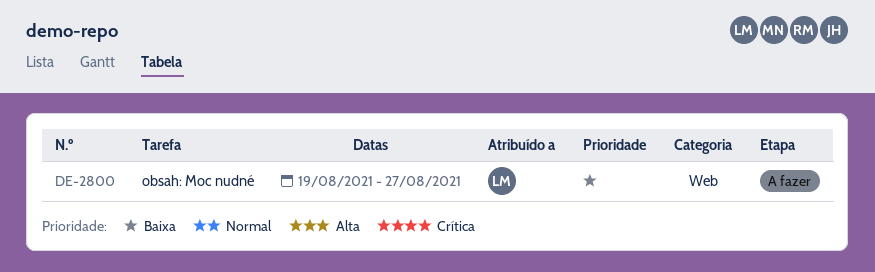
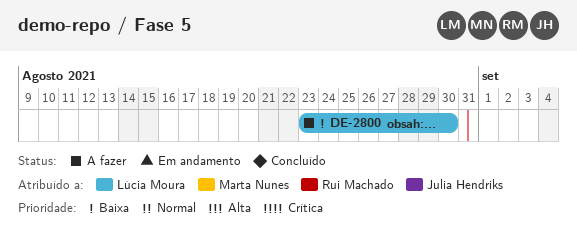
DE-2800, start: Aug 19 -> Aug 23
DE-2800, due: Aug 27 -> Aug 30

